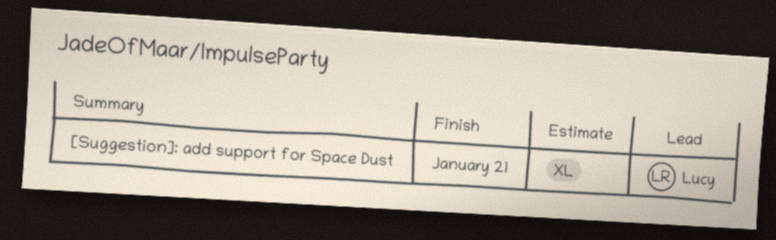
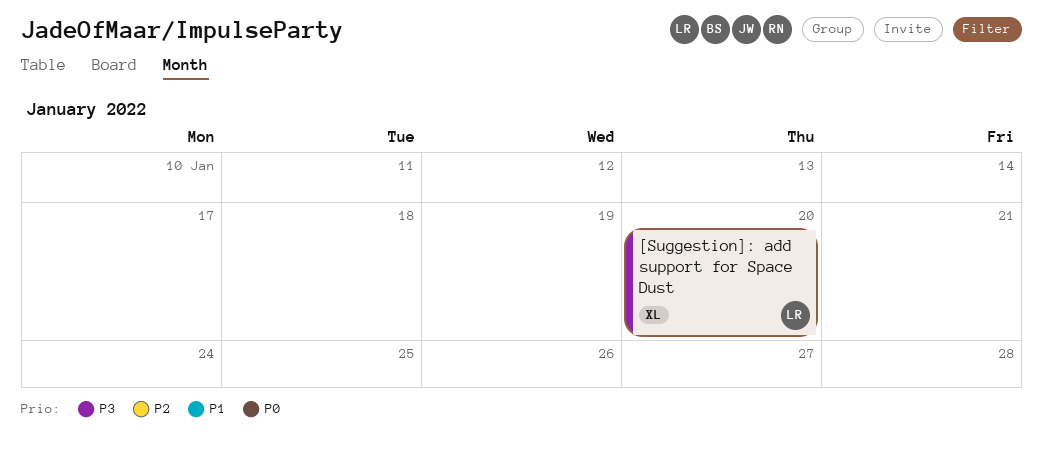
[Suggestion]: add support for Space Dust, due: Jan 21 -> Jan 20

